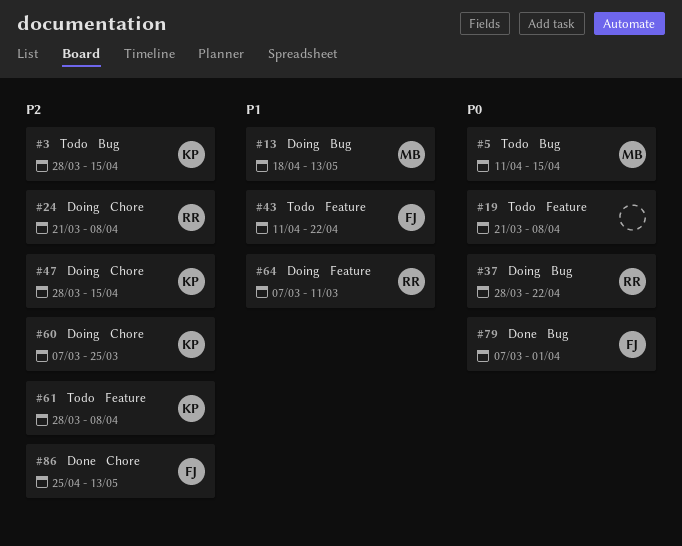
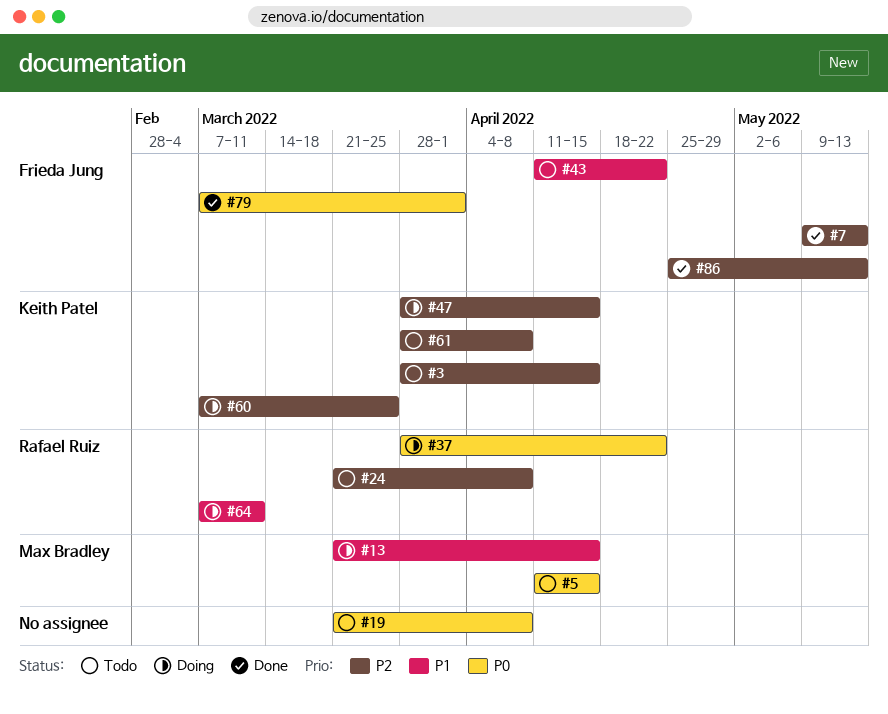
#7: none -> present
#13, start: Apr 18 -> Mar 21
#13, due: May 13 -> Apr 15
#24, status: Doing -> Todo

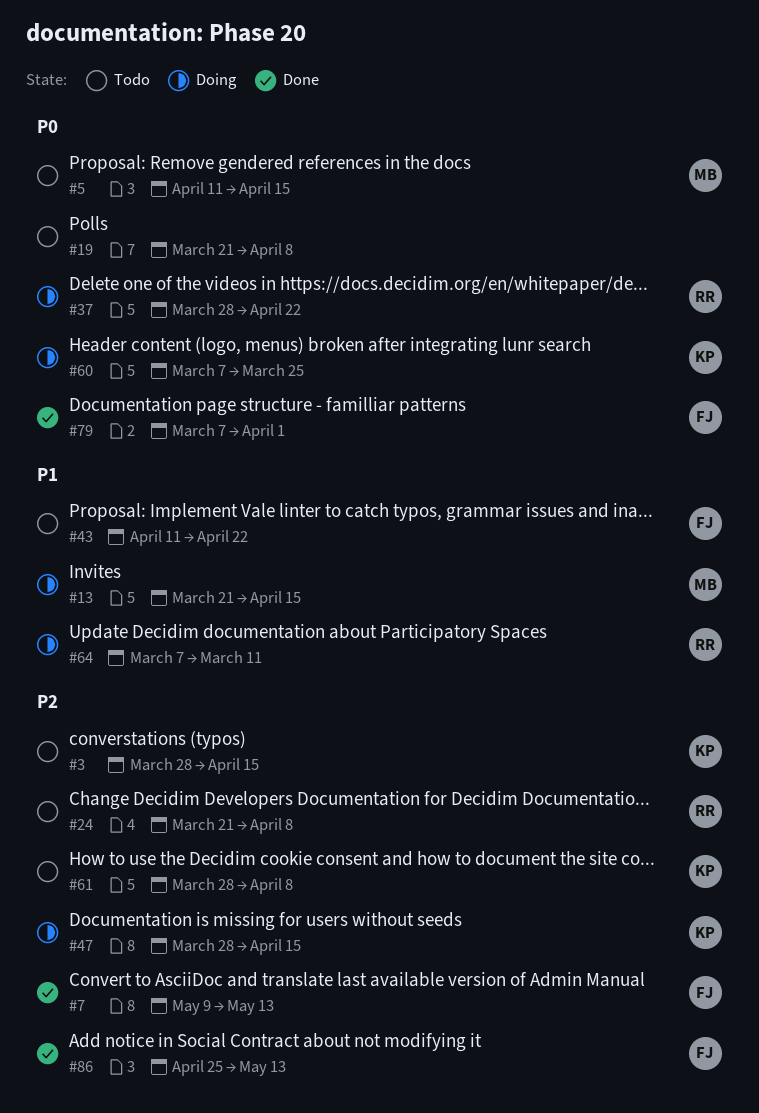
#60, priority: P2 -> P0

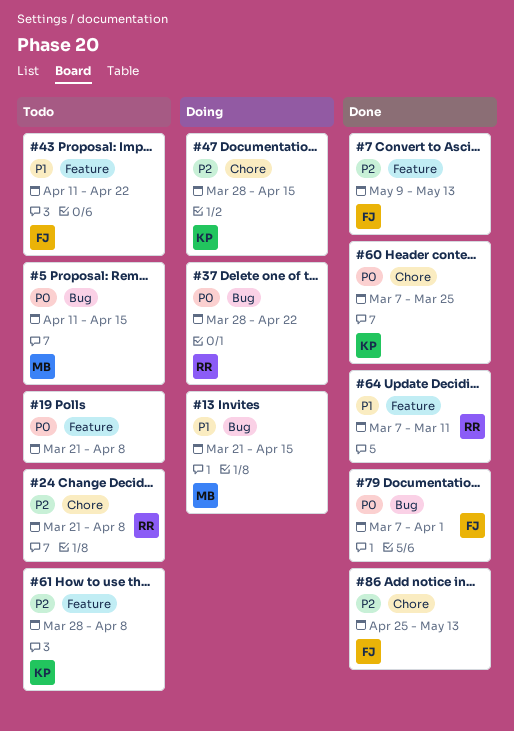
#3: present -> none
#60, status: Doing -> Done
#64, status: Doing -> Done

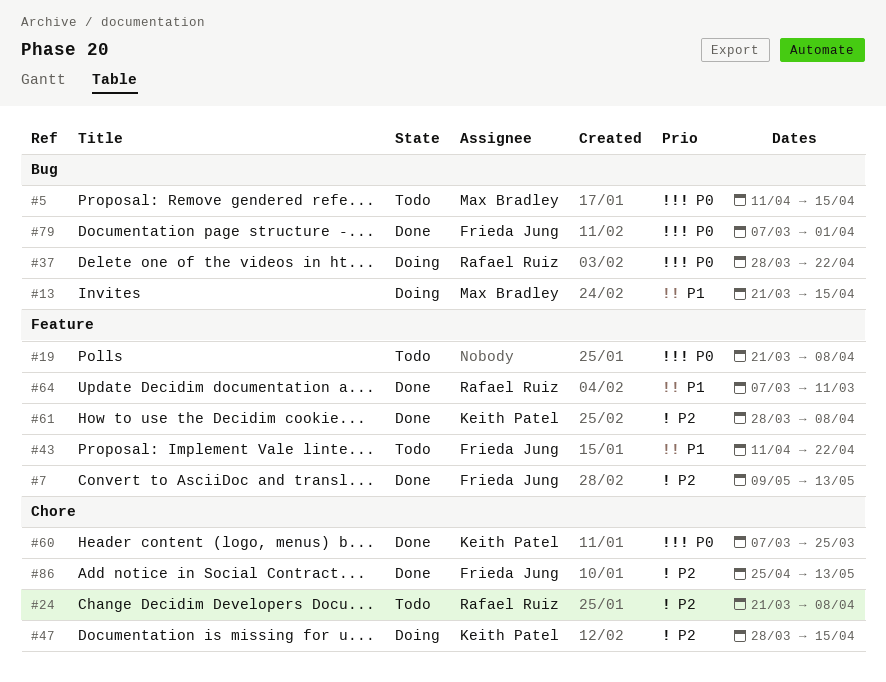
#61, status: Todo -> Done

